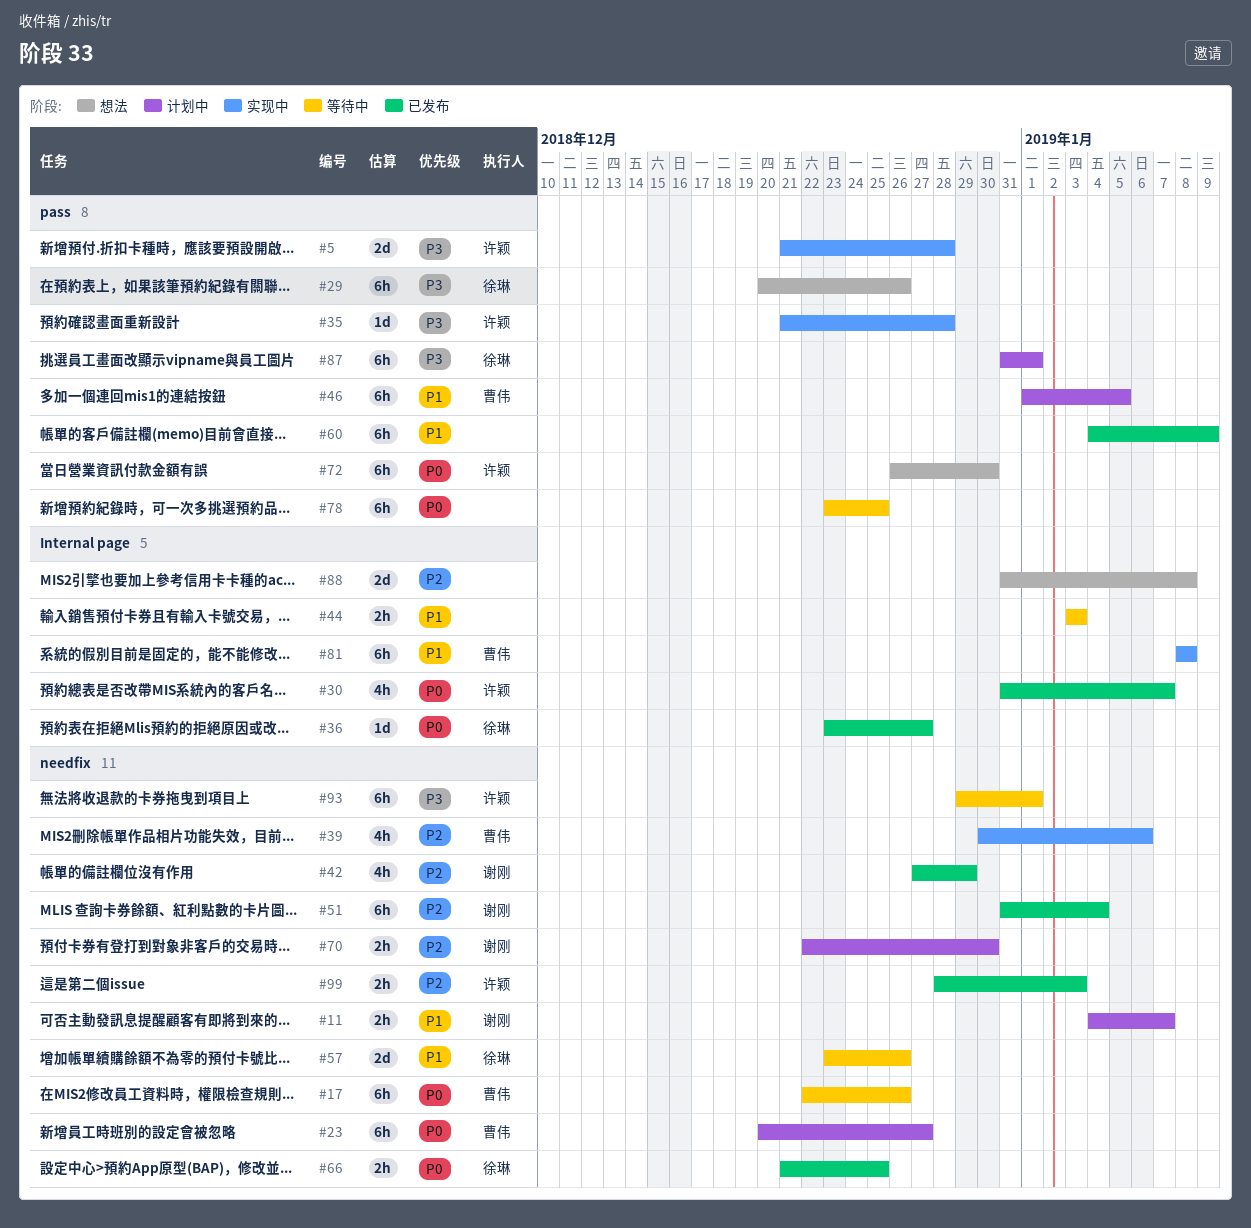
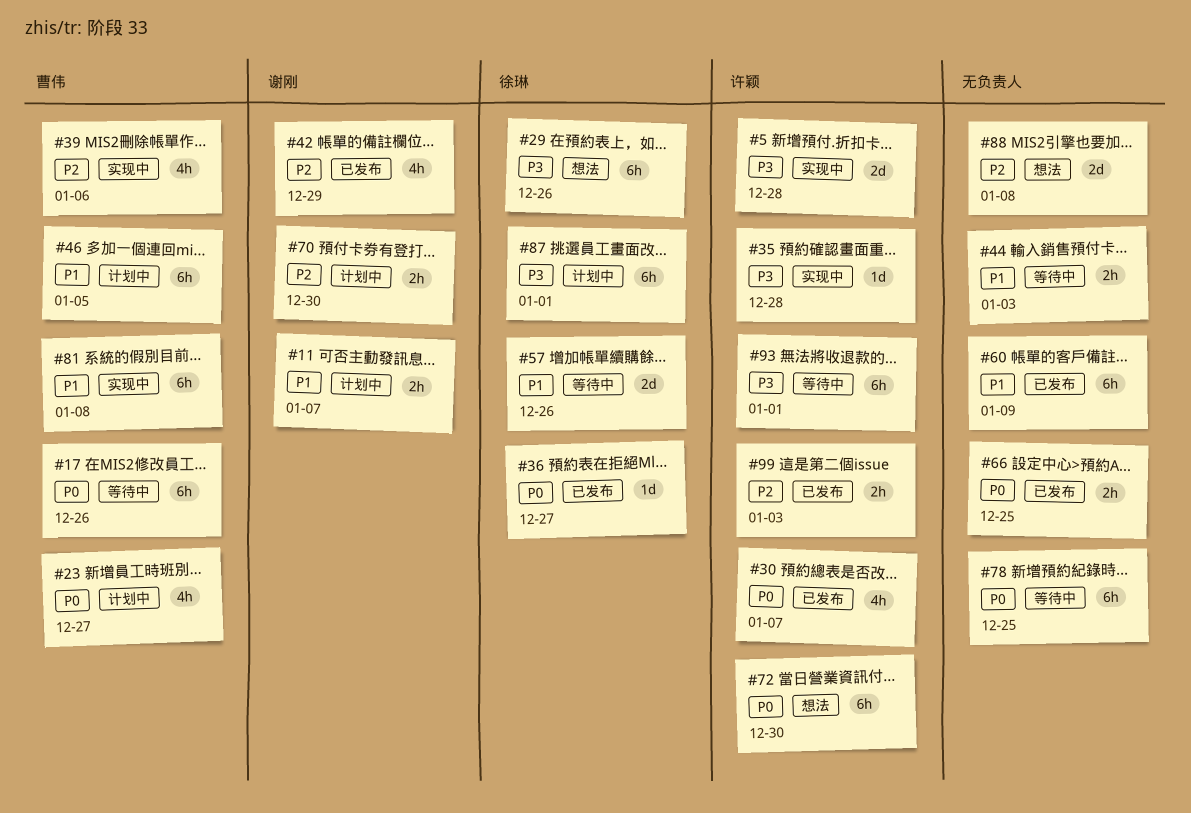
#23, estimate: 6h -> 4h
#51: present -> none
#66, owner: 徐琳 -> none

